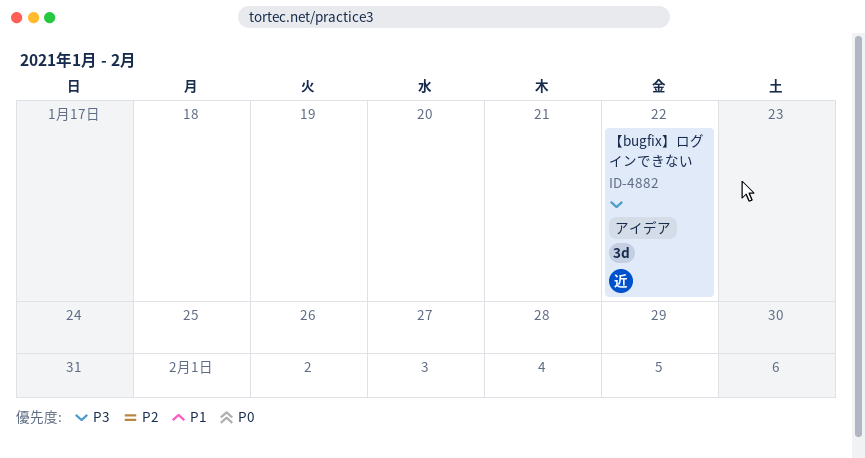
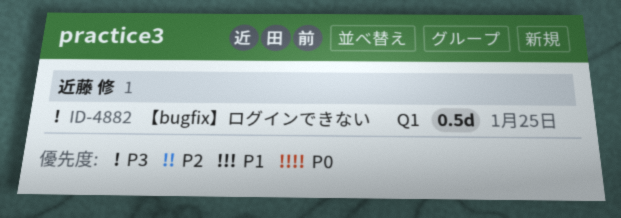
ID-4882, estimate: 3d -> 0.5d
ID-4882, due: Jan 22 -> Jan 25

